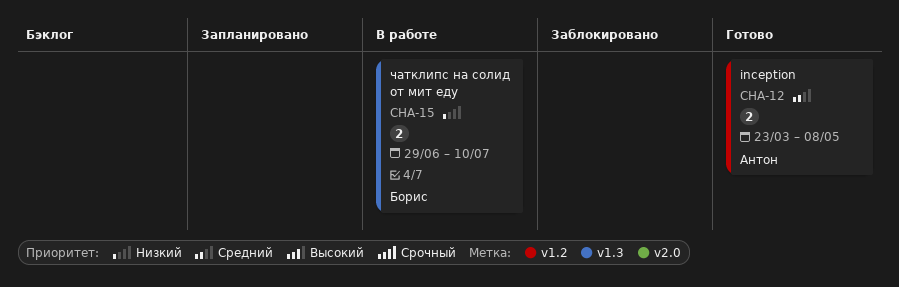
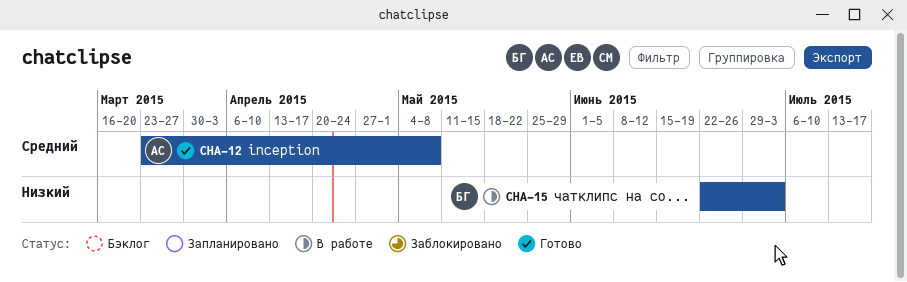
CHA-15, start: Jun 29 -> Jun 22
CHA-15, due: Jul 10 -> Jul 3

